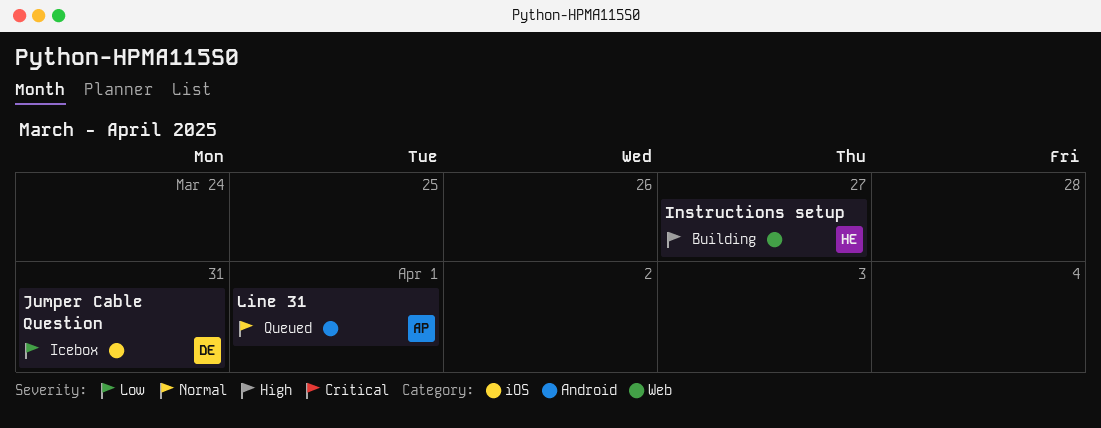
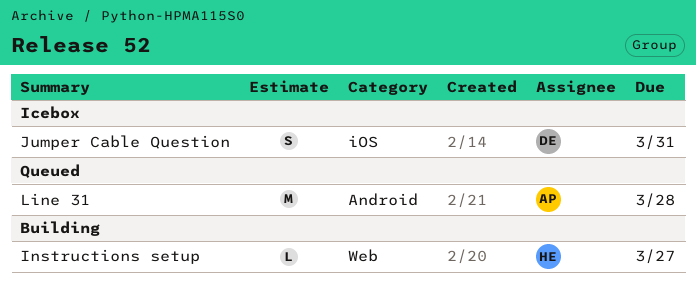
Line 31, due: Apr 1 -> Mar 28

